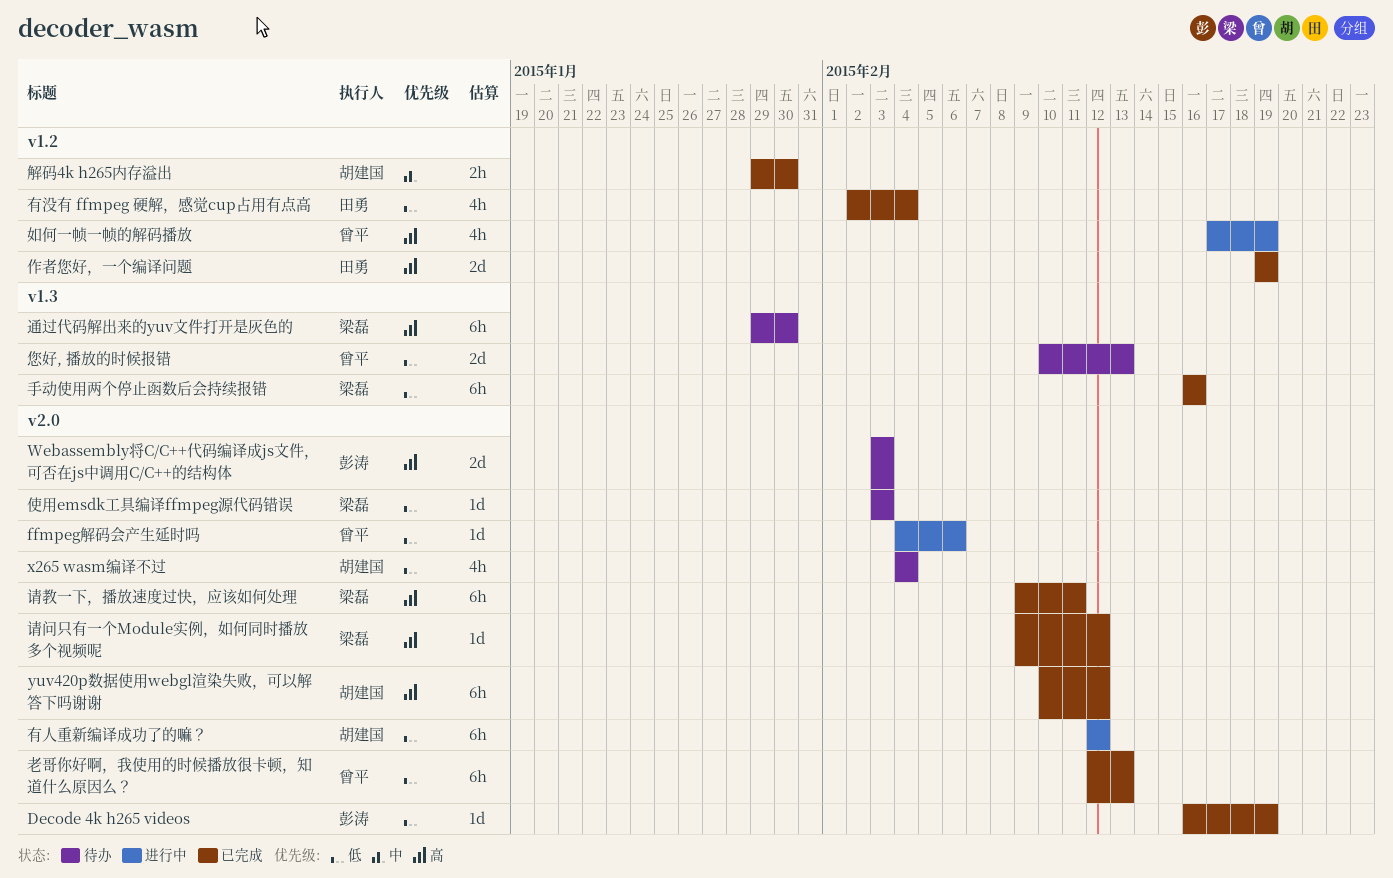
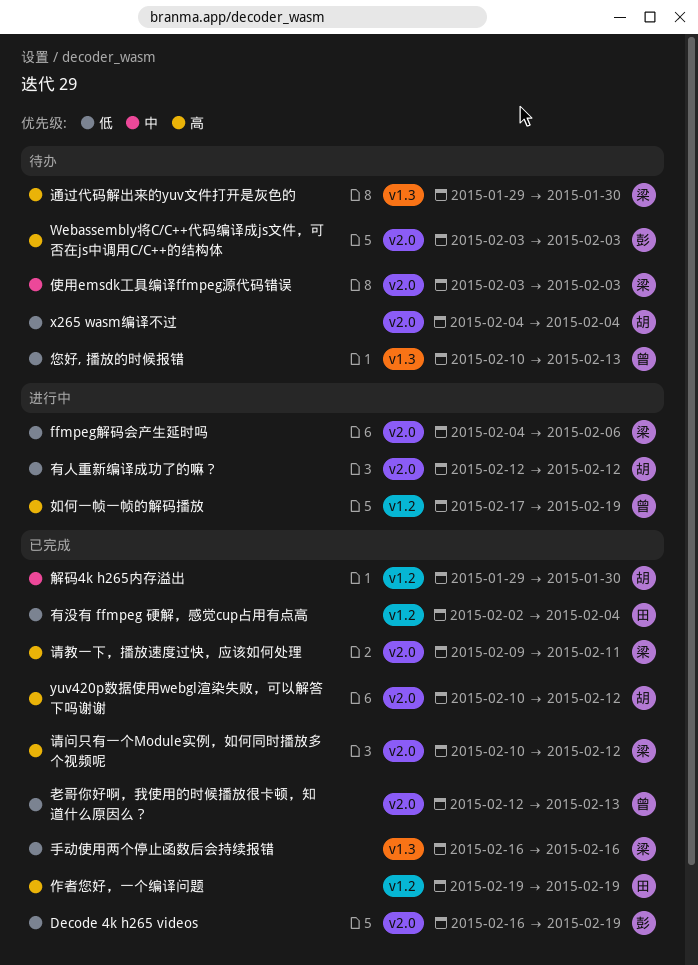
ffmpeg解码会产生延时吗, owner: 曾平 -> 梁磊
使用emsdk工具编译ffmpeg源代码错误, priority: 低 -> 中
请问只有一个Module实例，如何同时播放多个视频呢, start: Feb 9 -> Feb 10

